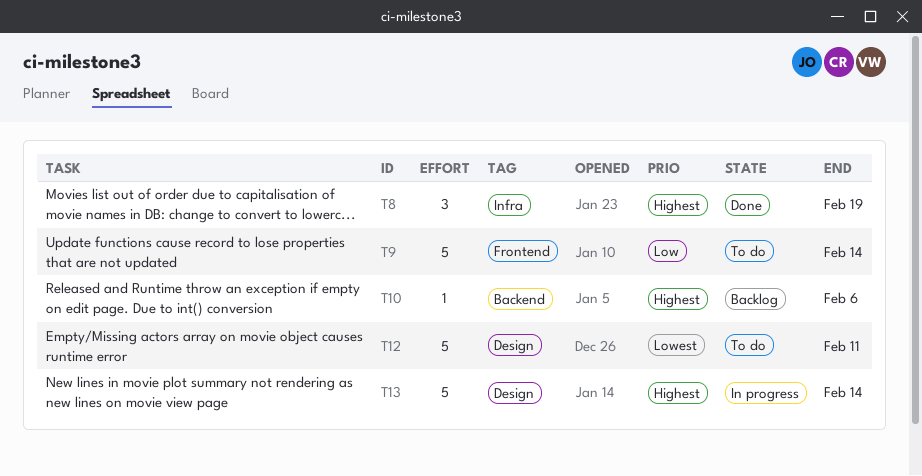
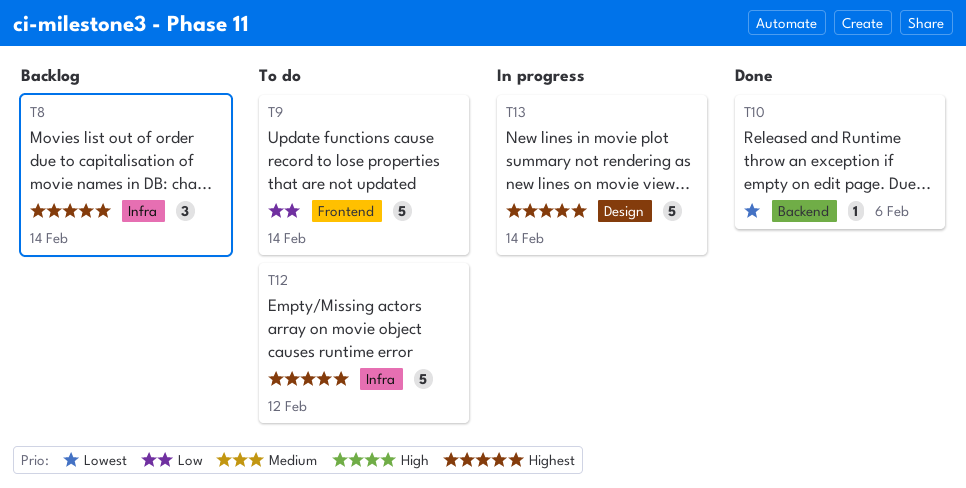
T8, status: Done -> Backlog
T8, due: Feb 19 -> Feb 14
T10, status: Backlog -> Done
T10, priority: Highest -> Lowest
T12, priority: Lowest -> Highest
T12, label: Design -> Infra
T12, due: Feb 11 -> Feb 12

